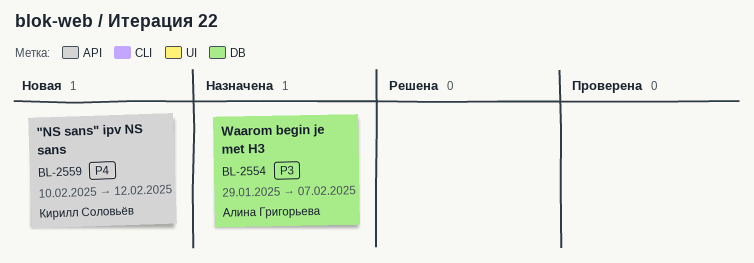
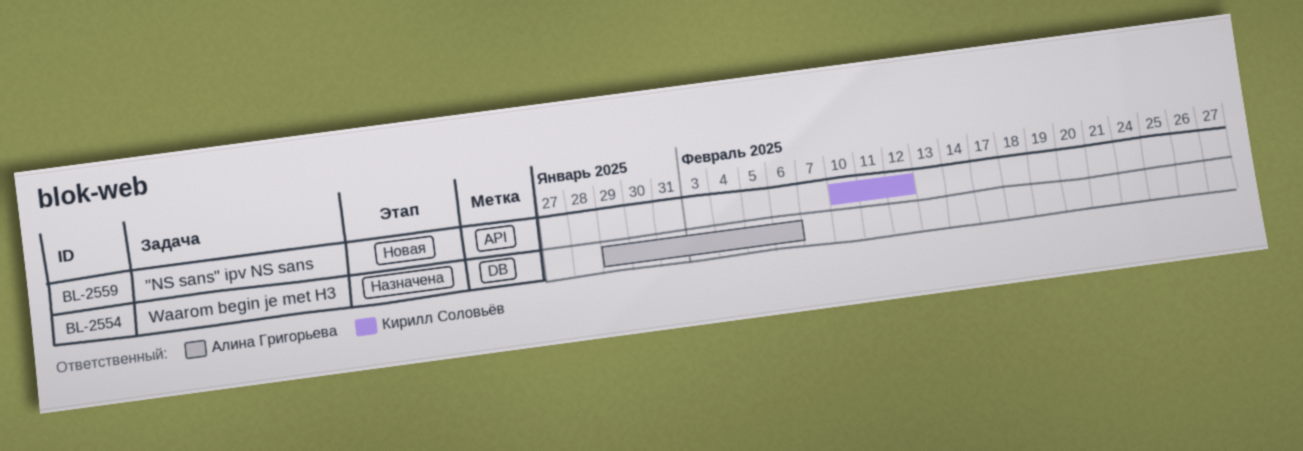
BL-2554, due: Feb 7 -> Feb 6

